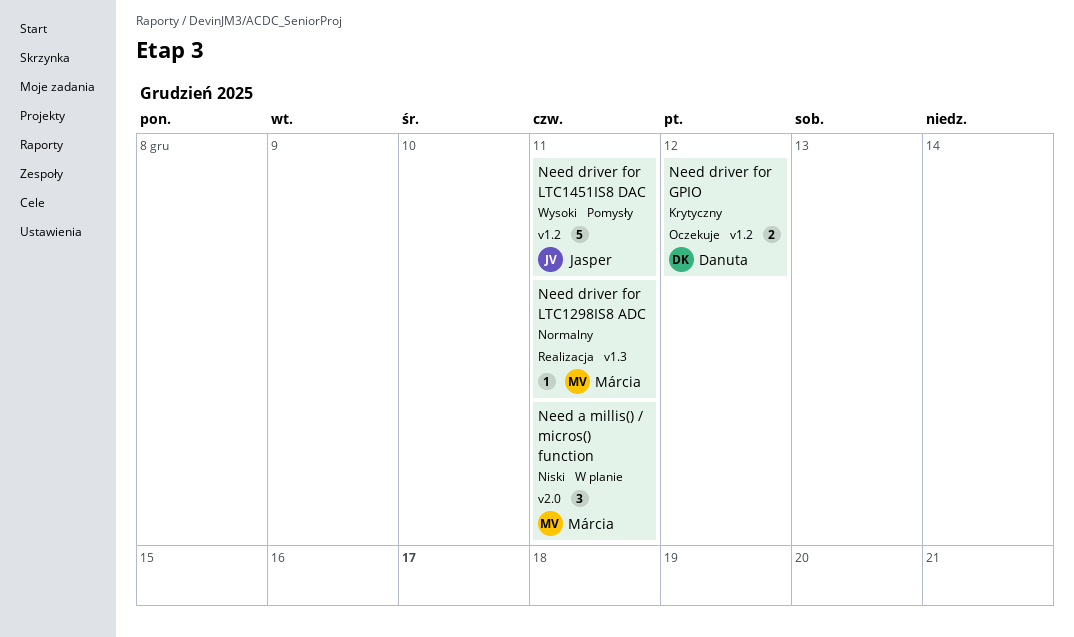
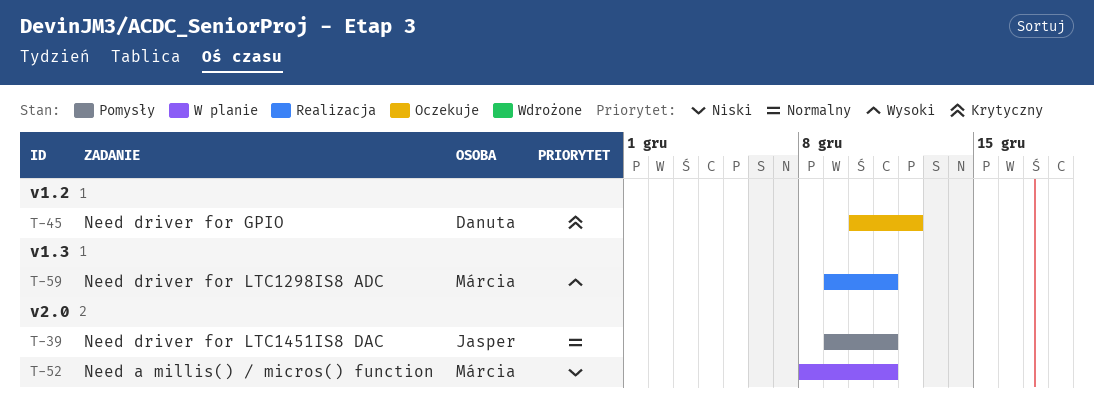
Need driver for LTC1298IS8 ADC, priority: Normalny -> Wysoki
Need driver for LTC1451IS8 DAC, priority: Wysoki -> Normalny
Need driver for LTC1451IS8 DAC, label: v1.2 -> v2.0

